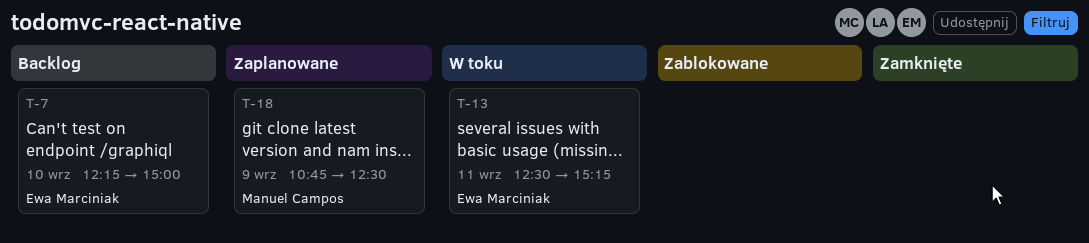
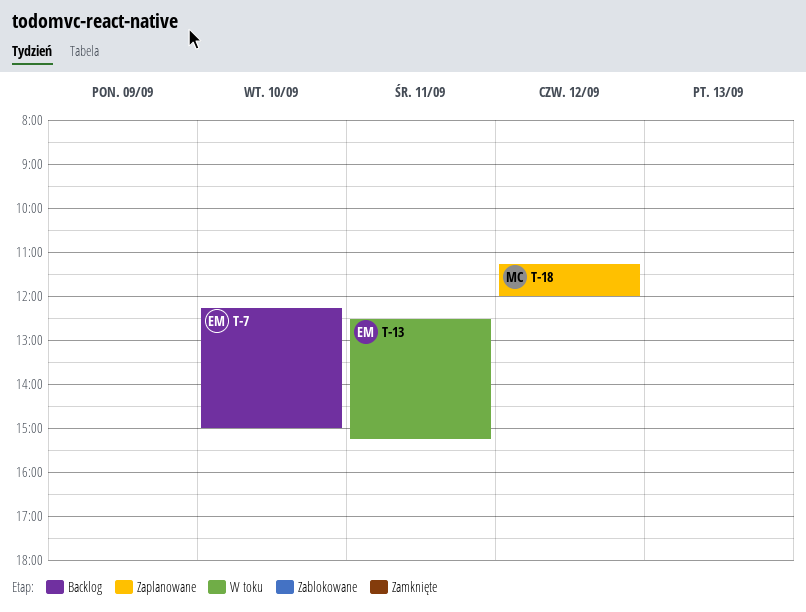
T-18, day: Sep 9 -> Sep 12
T-18, begins: 10:45 -> 11:15
T-18, ends: 12:30 -> 12:00

